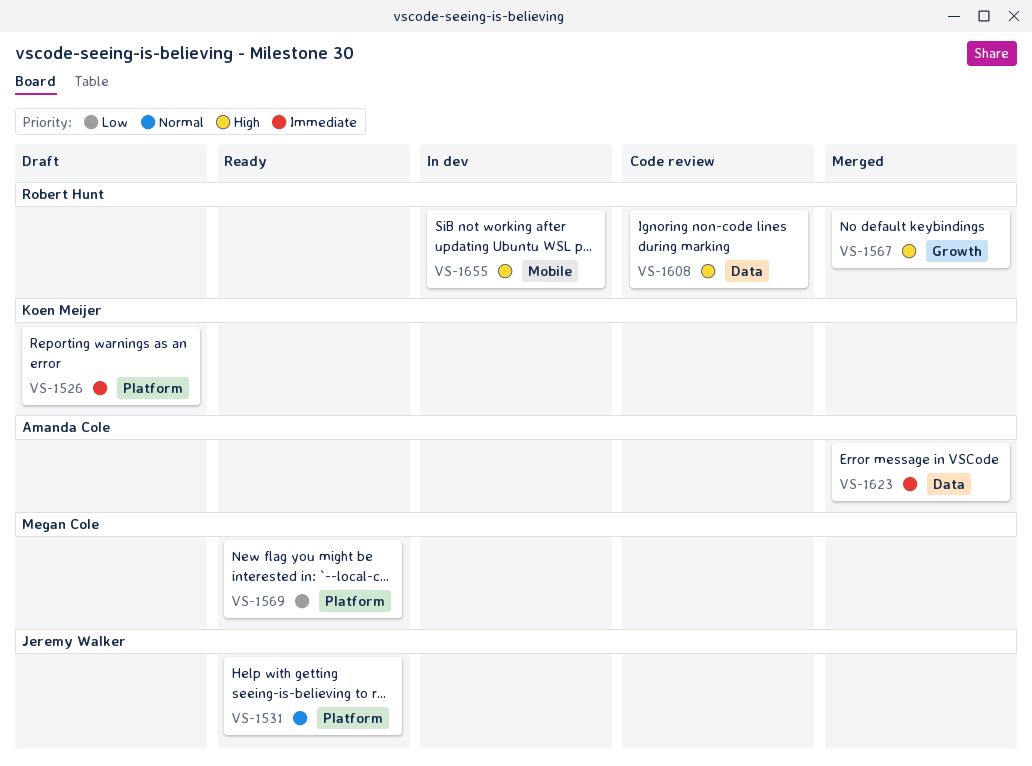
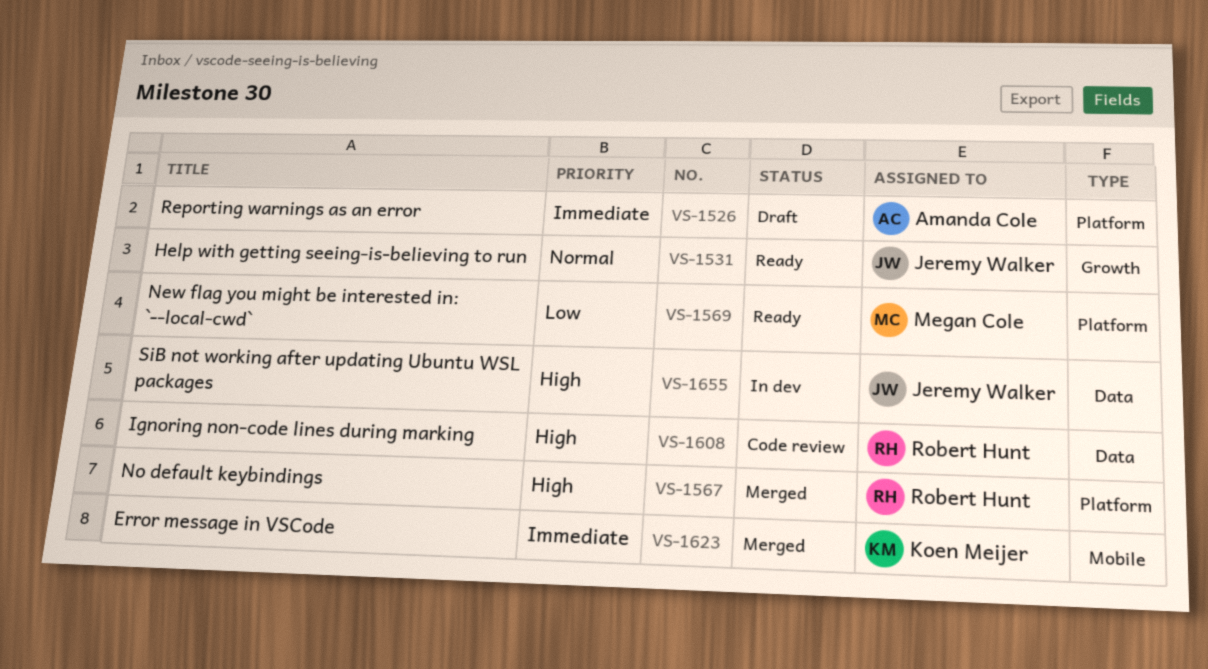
VS-1526, owner: Koen Meijer -> Amanda Cole
VS-1531, label: Platform -> Growth
VS-1567, label: Growth -> Platform
VS-1623, owner: Amanda Cole -> Koen Meijer
VS-1623, label: Data -> Mobile
VS-1655, owner: Robert Hunt -> Jeremy Walker
VS-1655, label: Mobile -> Data

